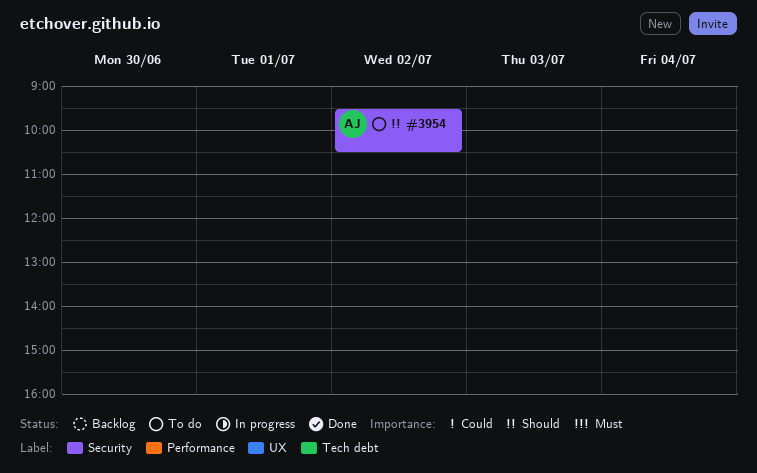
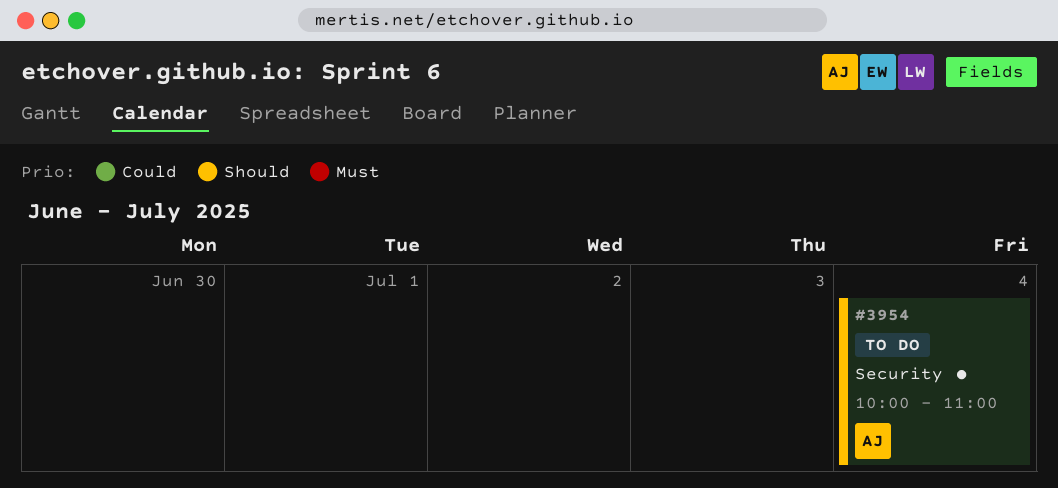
#3954, day: Jul 2 -> Jul 4
#3954, begins: 09:30 -> 10:00
#3954, ends: 10:30 -> 11:00

